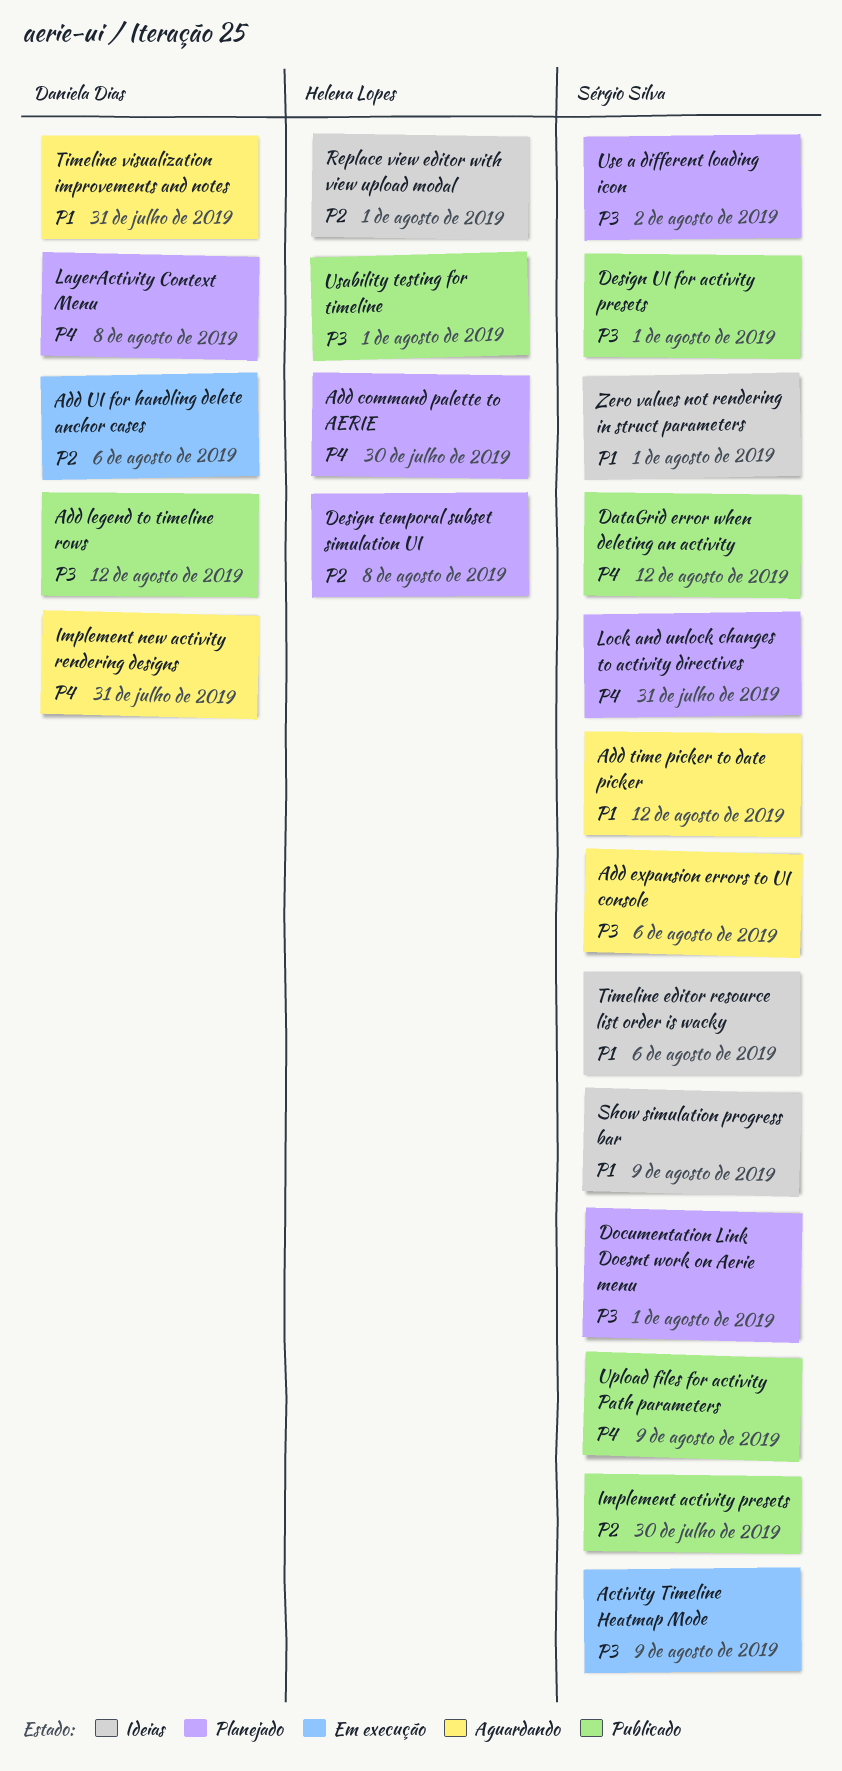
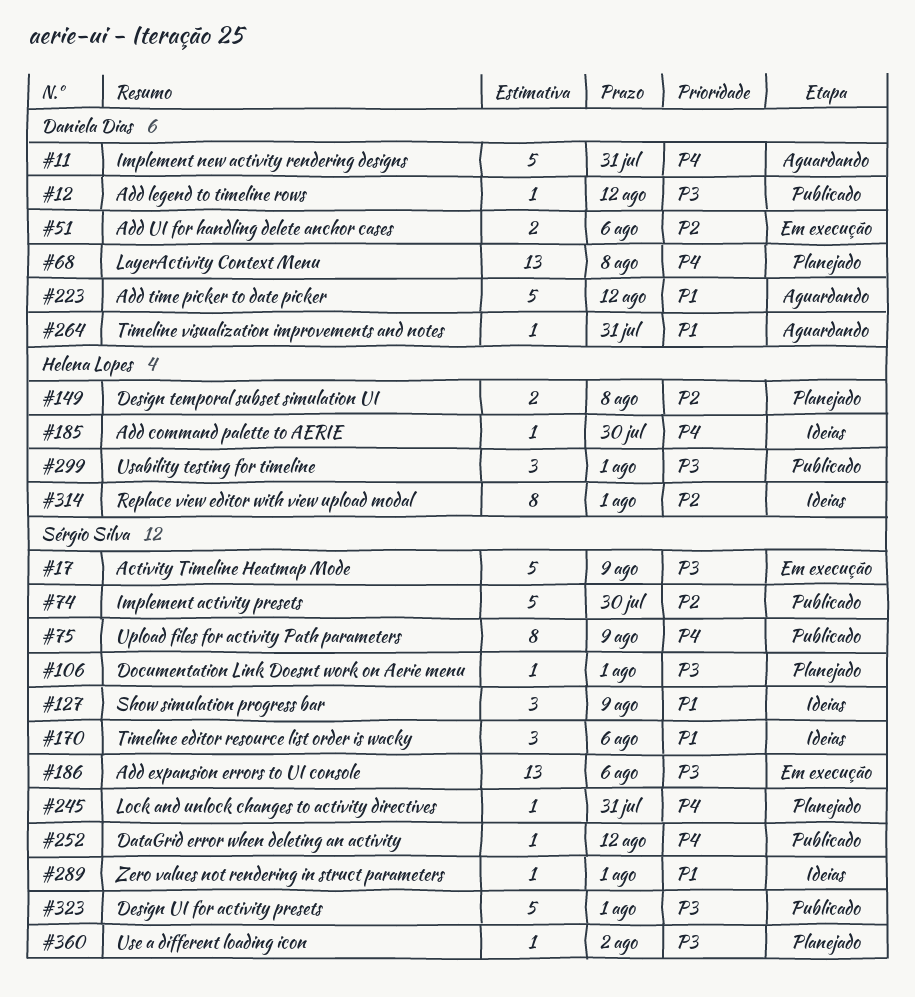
Add command palette to AERIE, status: Planejado -> Ideias
Add expansion errors to UI console, status: Aguardando -> Em execução
Add time picker to date picker, owner: Sérgio Silva -> Daniela Dias

